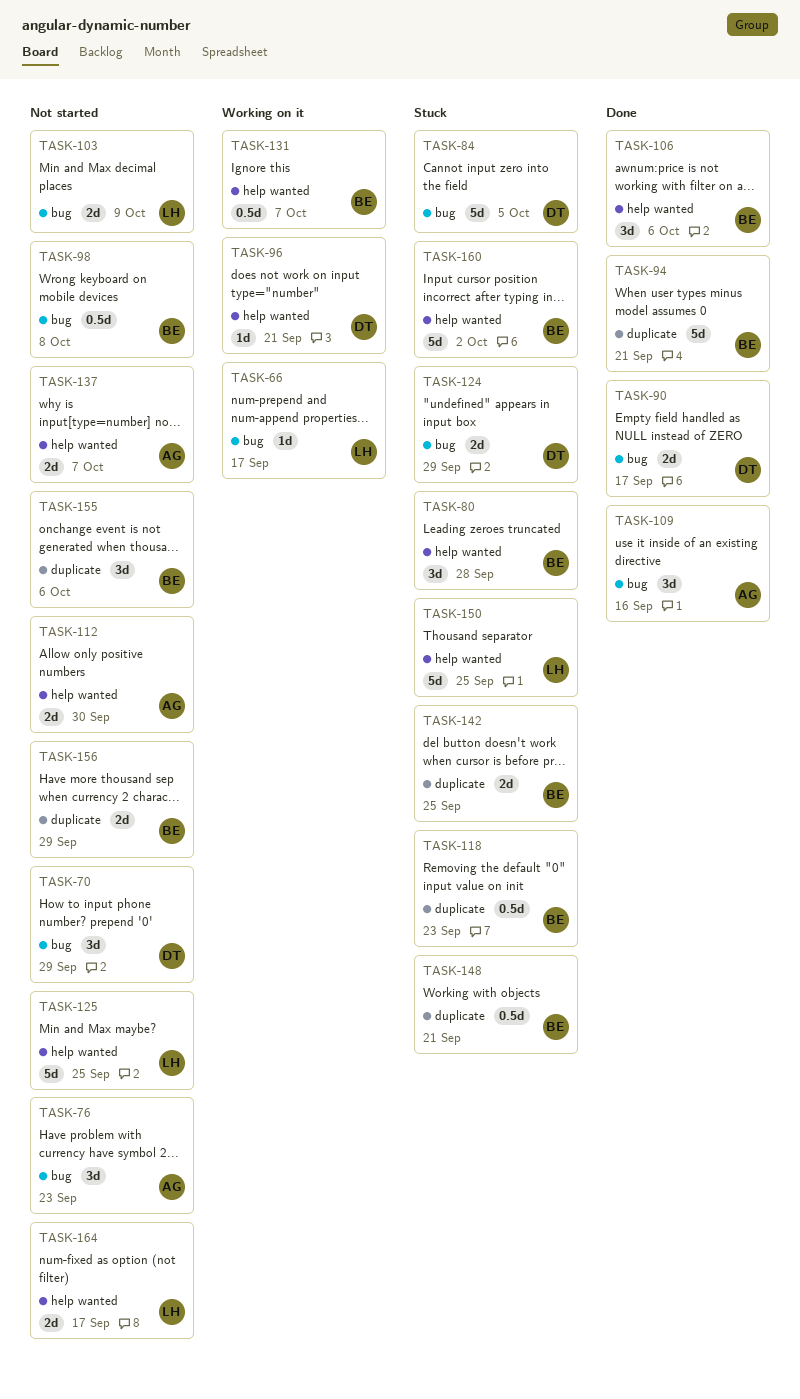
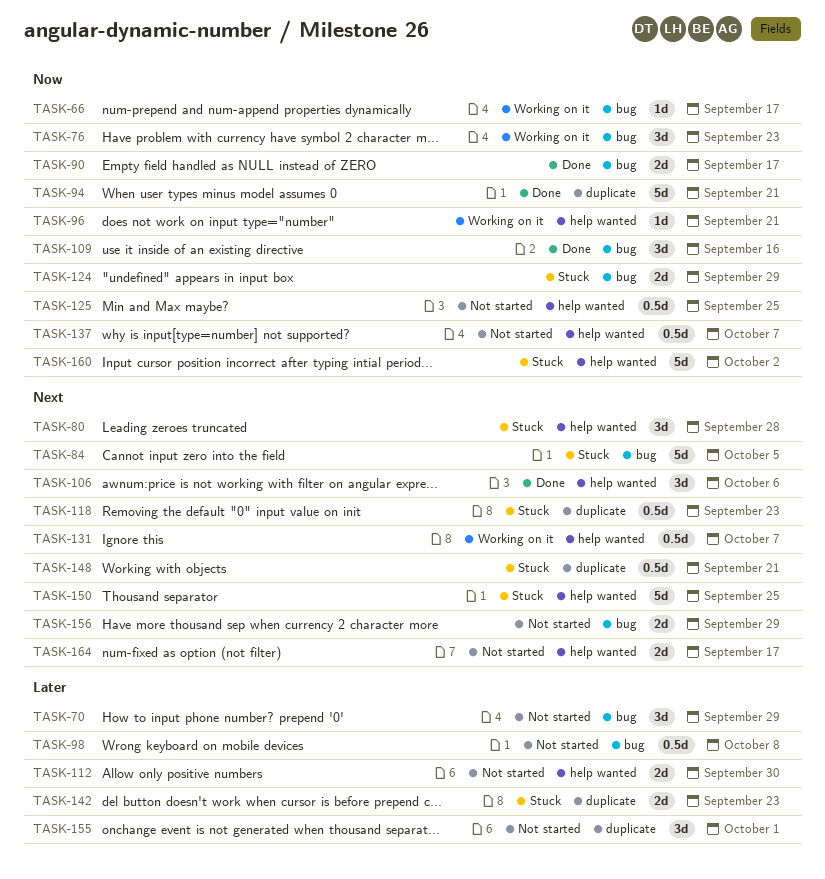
TASK-76, status: Not started -> Working on it
TASK-103: present -> none
TASK-125, estimate: 5d -> 0.5d
TASK-137, estimate: 2d -> 0.5d
TASK-142, due: Sep 25 -> Sep 23
TASK-155, due: Oct 6 -> Oct 1
TASK-156, label: duplicate -> bug

